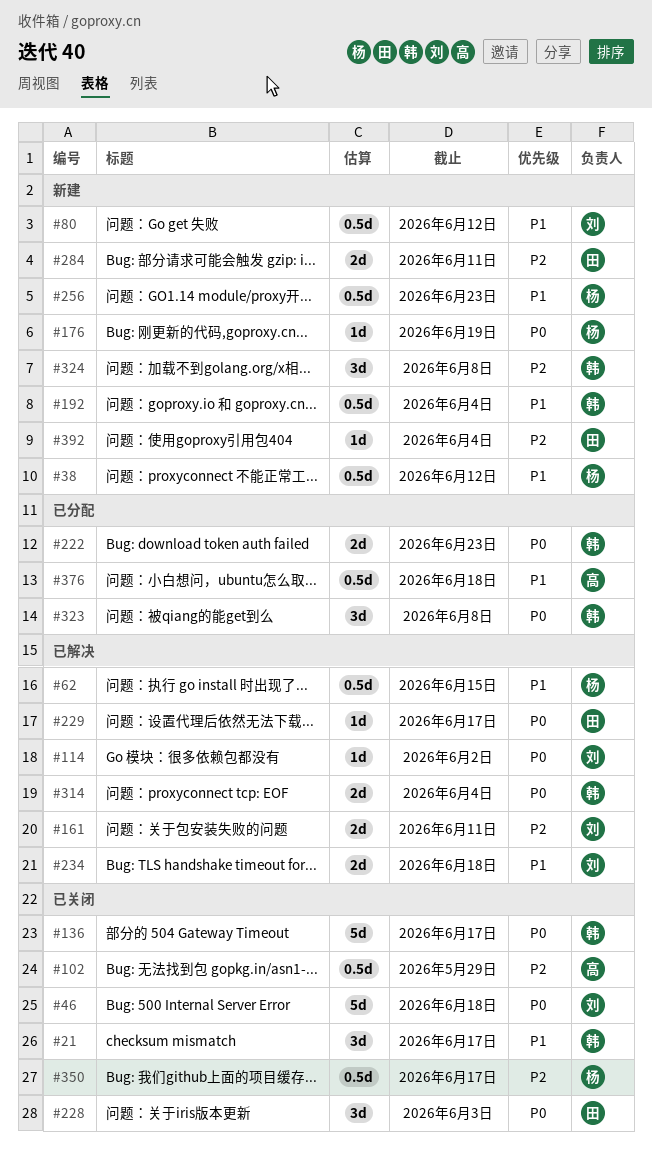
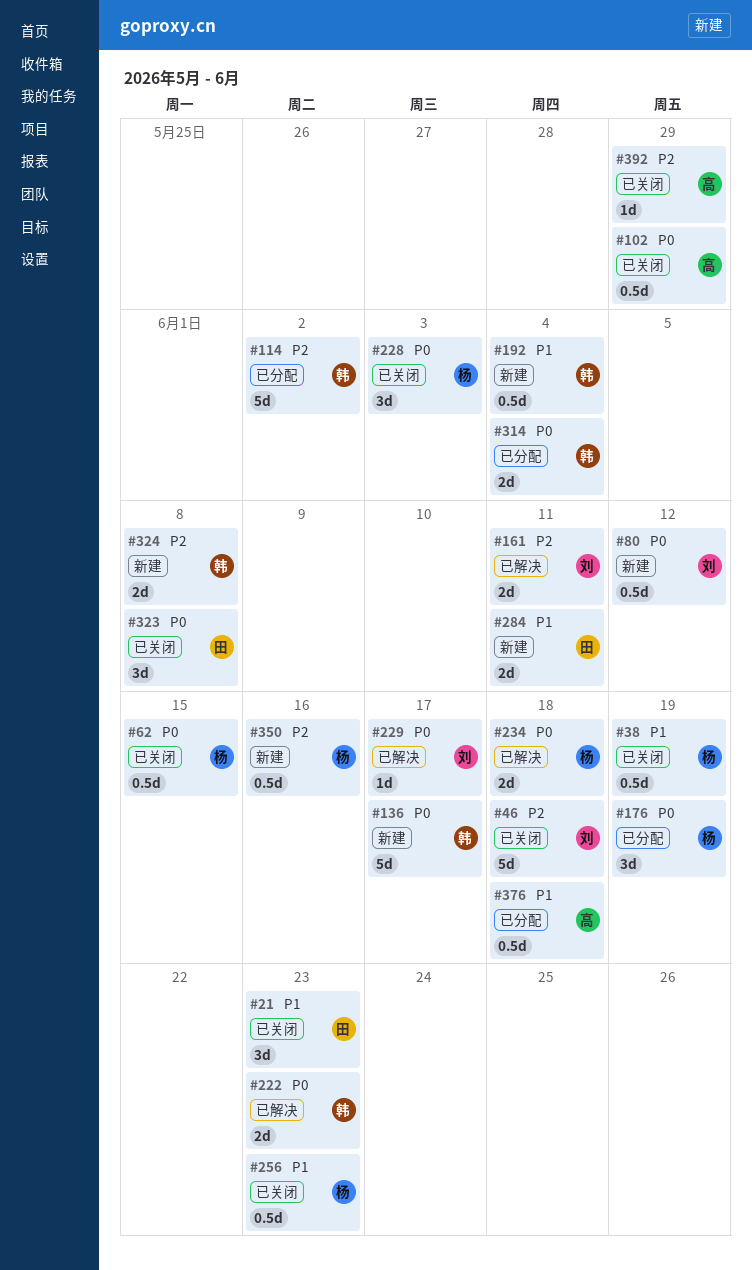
#21, owner: 韩 -> 田
#21, due: Jun 17 -> Jun 23
#38, status: 新建 -> 已关闭
#38, due: Jun 12 -> Jun 19
#46, priority: P0 -> P2
#62, status: 已解决 -> 已关闭
#62, priority: P1 -> P0
#80, priority: P1 -> P0
#102, priority: P2 -> P0
#114, status: 已解决 -> 已分配
#114, owner: 刘 -> 韩
#114, priority: P0 -> P2
#114, estimate: 1d -> 5d
#136, status: 已关闭 -> 新建
#176, status: 新建 -> 已分配
#176, estimate: 1d -> 3d
#222, status: 已分配 -> 已解决
#228, owner: 田 -> 杨
#229, owner: 田 -> 刘
#234, owner: 刘 -> 杨
#234, priority: P1 -> P0
#256, status: 新建 -> 已关闭
#284, priority: P2 -> P1
#314, status: 已解决 -> 已分配
#323, status: 已分配 -> 已关闭
#323, owner: 韩 -> 田
#324, estimate: 3d -> 2d
#350, status: 已关闭 -> 新建
#350, due: Jun 17 -> Jun 16
#392, status: 新建 -> 已关闭
#392, owner: 田 -> 高
#392, due: Jun 4 -> May 29

